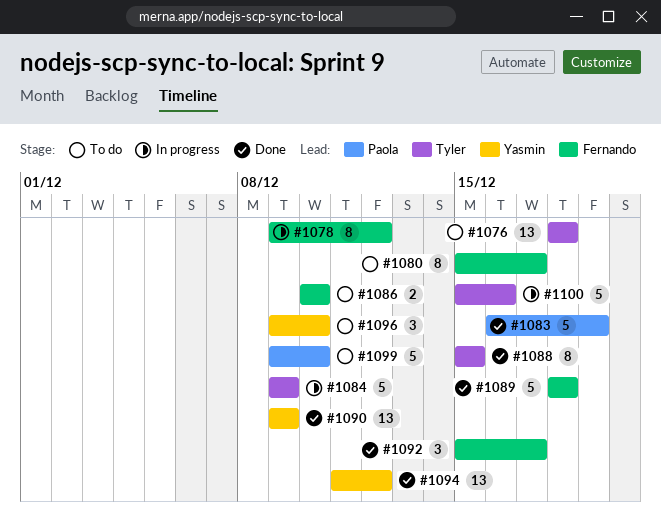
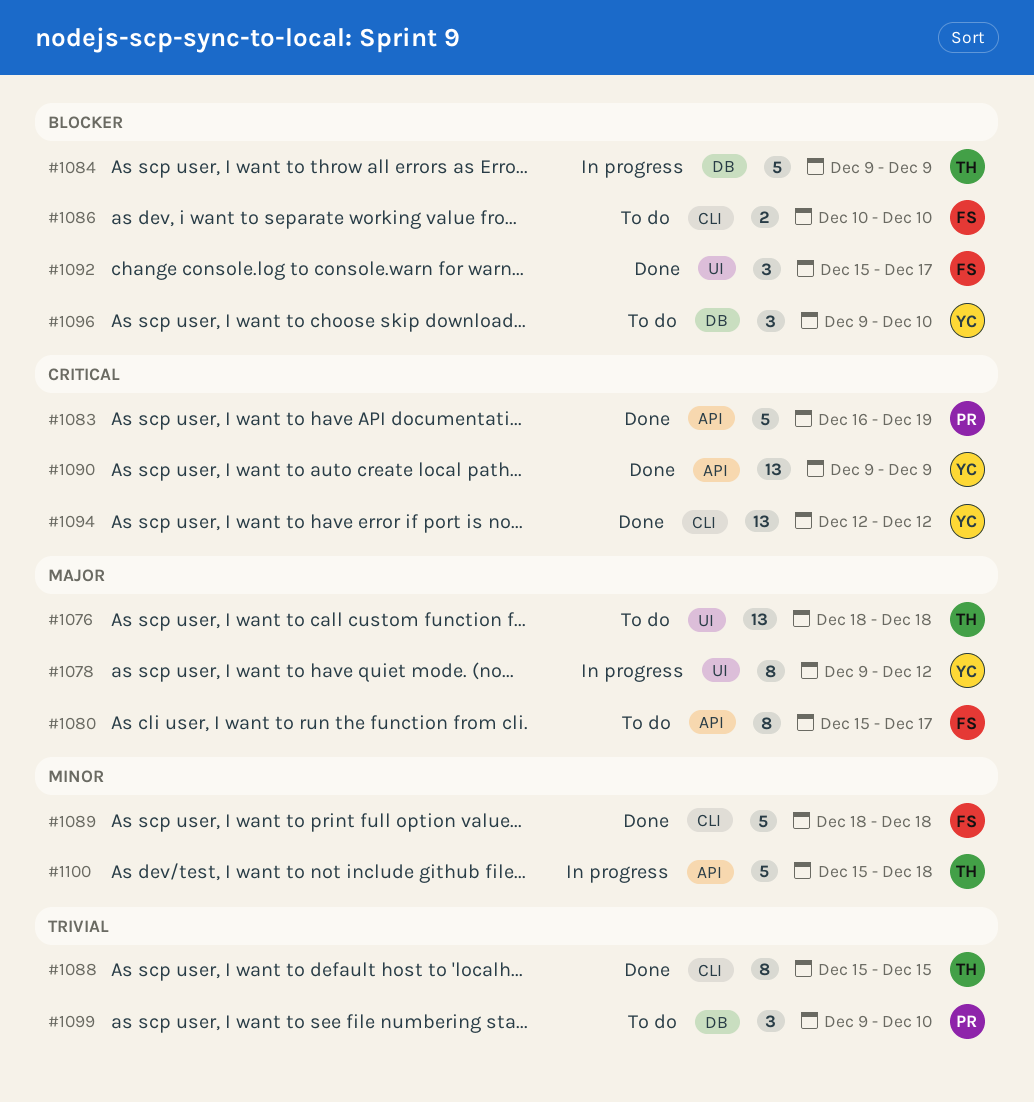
#1078, owner: Fernando -> Yasmin
#1094, start: Dec 11 -> Dec 12
#1099, estimate: 5 -> 3
#1100, due: Dec 16 -> Dec 18

